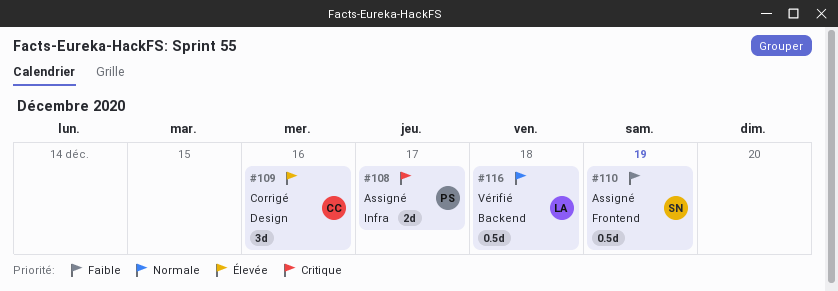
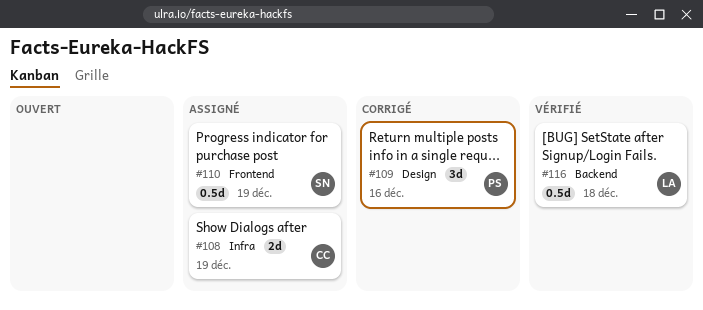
#108, owner: PS -> CC
#108, due: Dec 17 -> Dec 19
#109, owner: CC -> PS

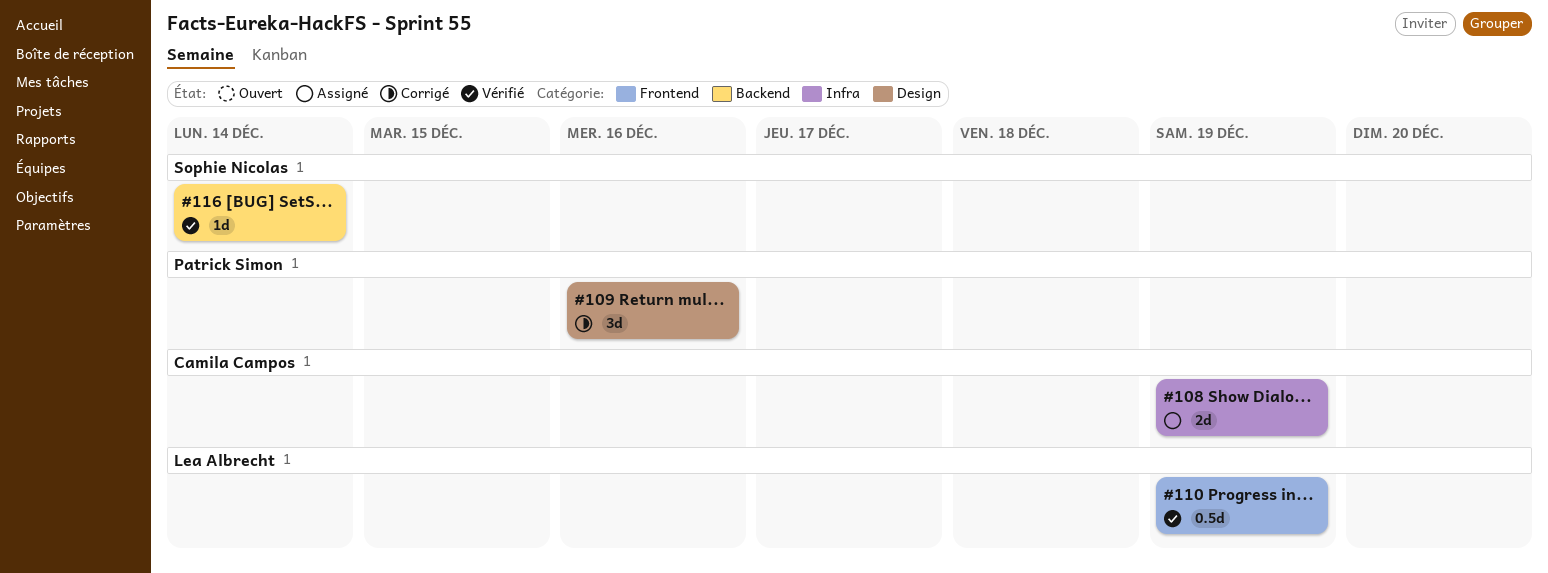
#110, status: Assigné -> Vérifié
#110, owner: Sophie Nicolas -> Lea Albrecht
#116, owner: Lea Albrecht -> Sophie Nicolas
#116, estimate: 0.5d -> 1d
#116, due: Dec 18 -> Dec 14

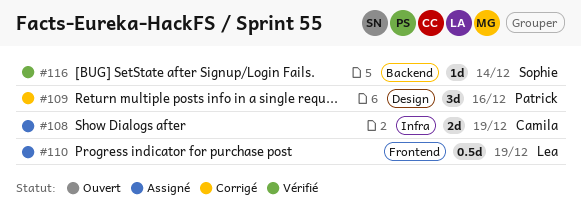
#110, status: Vérifié -> Assigné

